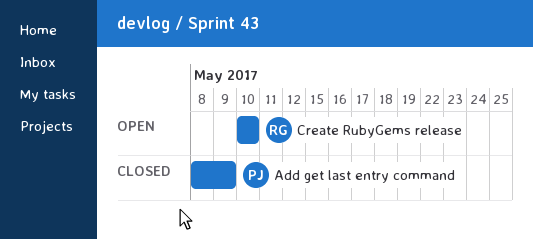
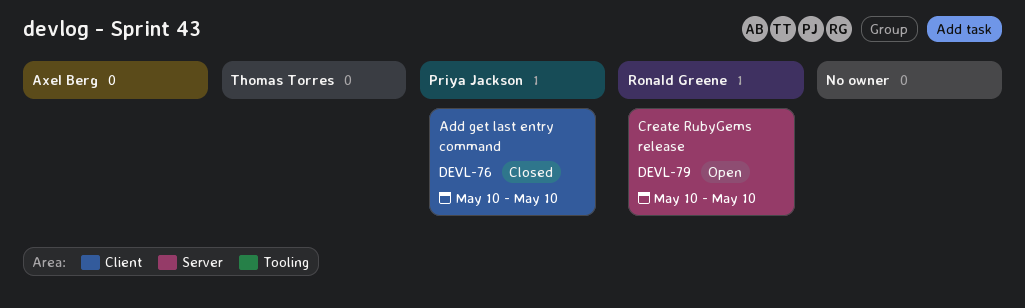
Add get last entry command, start: May 8 -> May 10
Add get last entry command, due: May 9 -> May 10

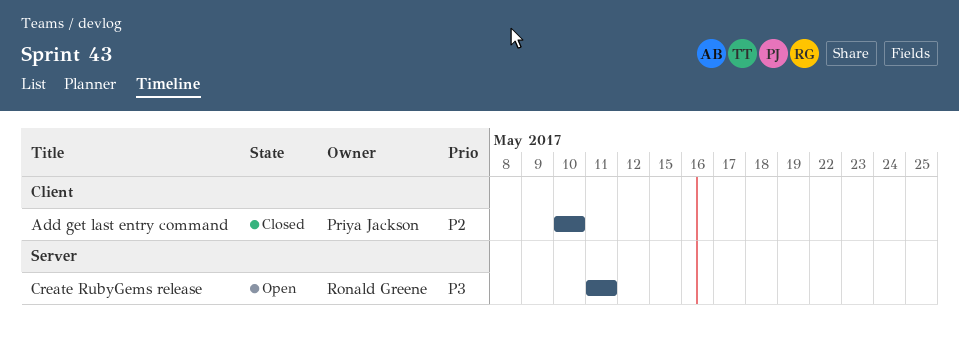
Create RubyGems release, start: May 10 -> May 11
Create RubyGems release, due: May 10 -> May 11

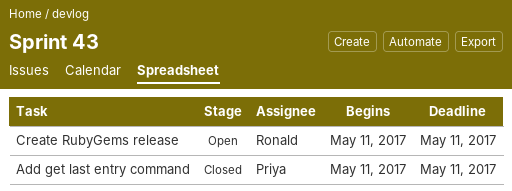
Add get last entry command, start: May 10 -> May 11
Add get last entry command, due: May 10 -> May 11

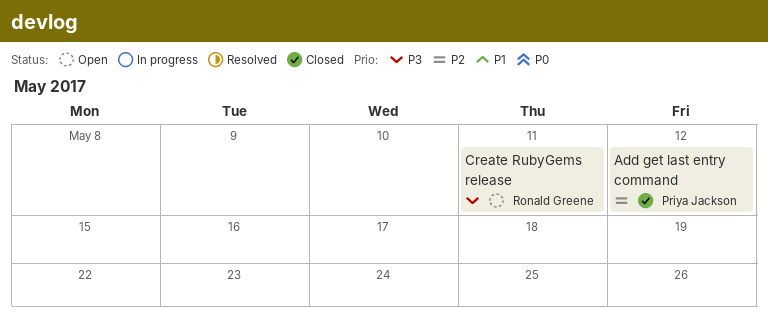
Add get last entry command, due: May 11 -> May 12

